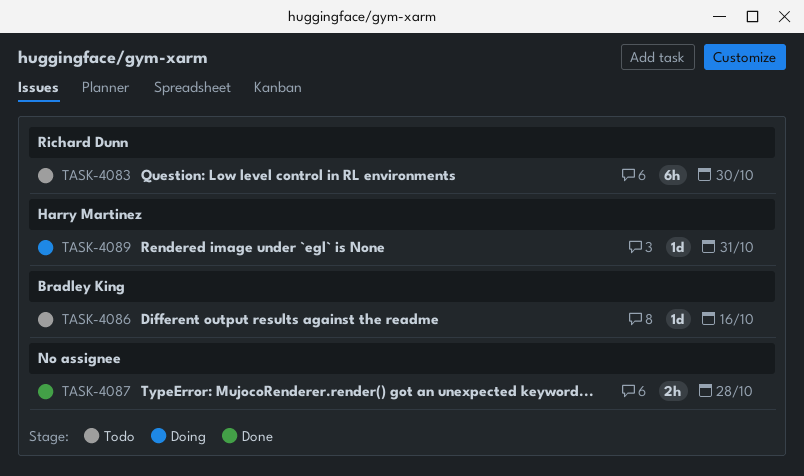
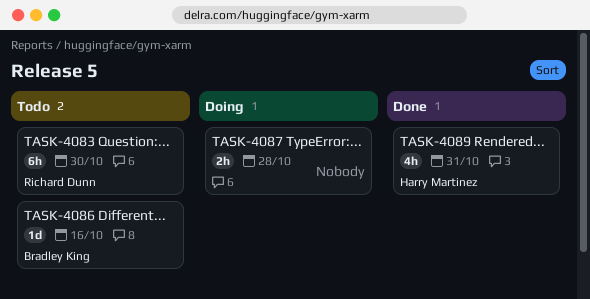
TASK-4087, status: Done -> Doing
TASK-4089, status: Doing -> Done
TASK-4089, estimate: 1d -> 4h

